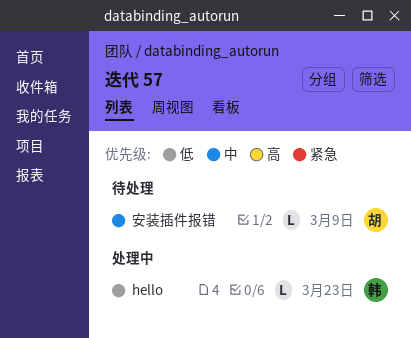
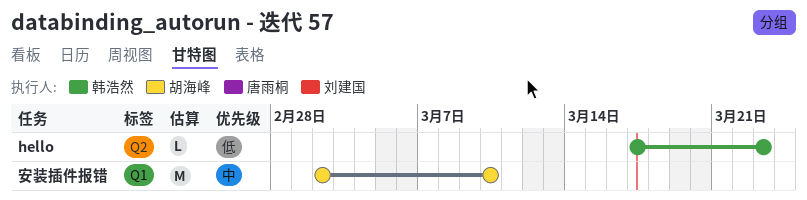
安装插件报错, estimate: L -> M
安装插件报错, due: Mar 9 -> Mar 10

